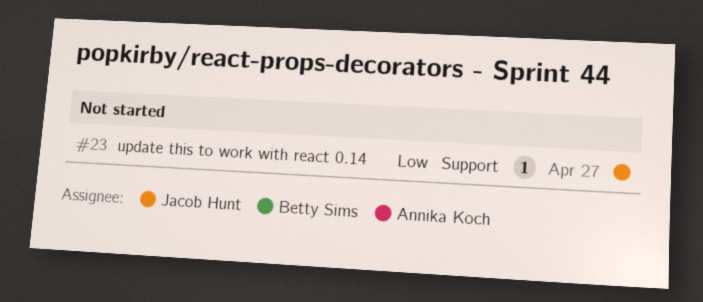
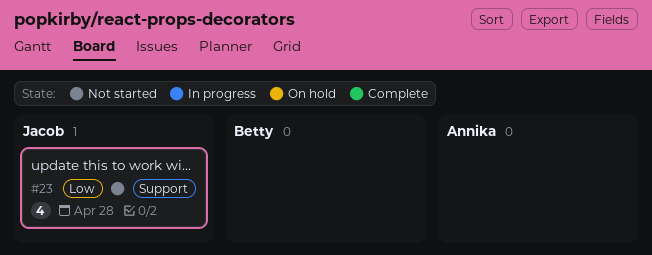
#23, estimate: 1 -> 4
#23, due: Apr 27 -> Apr 28

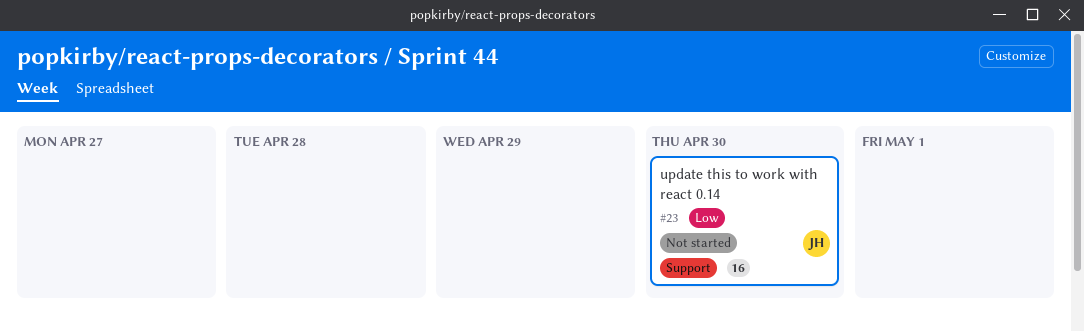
#23, estimate: 4 -> 16
#23, due: Apr 28 -> Apr 30

